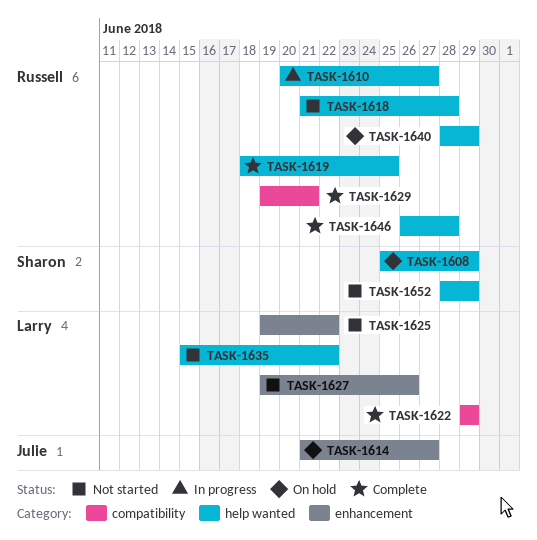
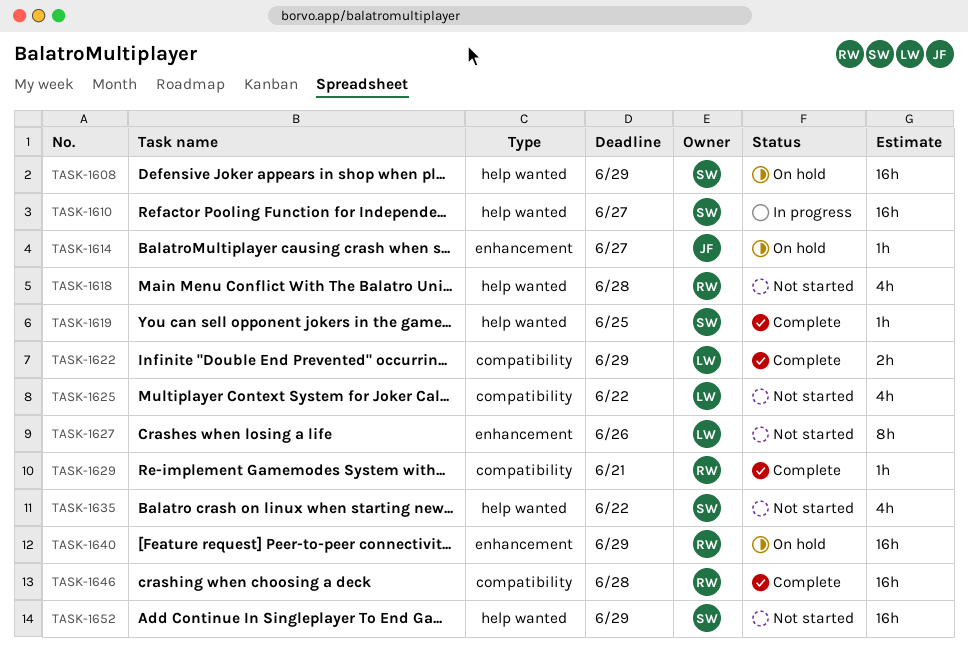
TASK-1610, owner: Russell -> Sharon
TASK-1619, owner: Russell -> Sharon
TASK-1625, label: enhancement -> compatibility
TASK-1635, owner: Larry -> Sharon
TASK-1640, label: help wanted -> enhancement
TASK-1646, label: help wanted -> compatibility

